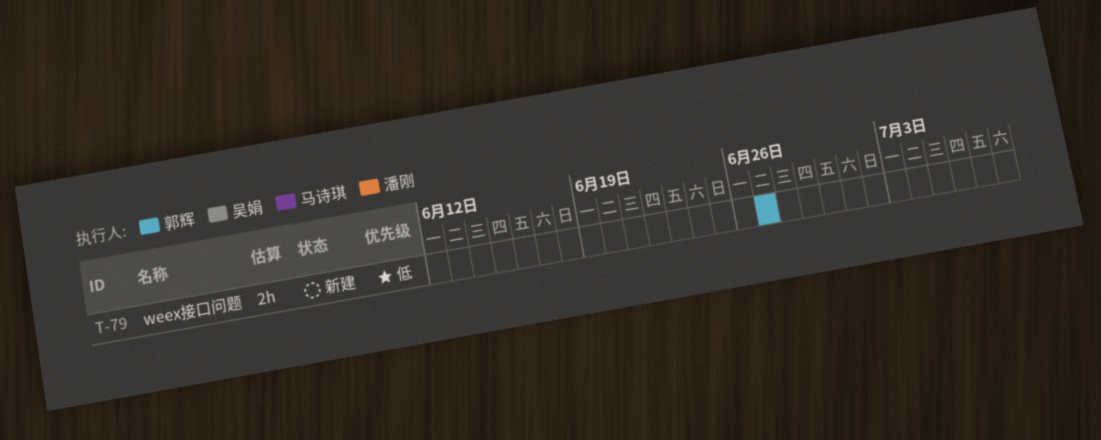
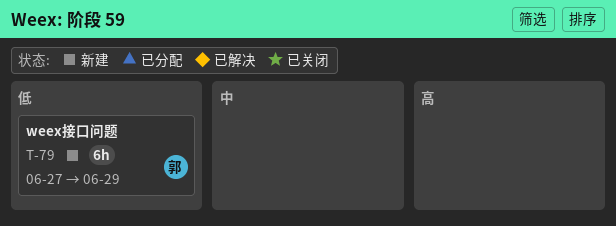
T-79, estimate: 2h -> 6h
T-79, due: Jun 27 -> Jun 29

